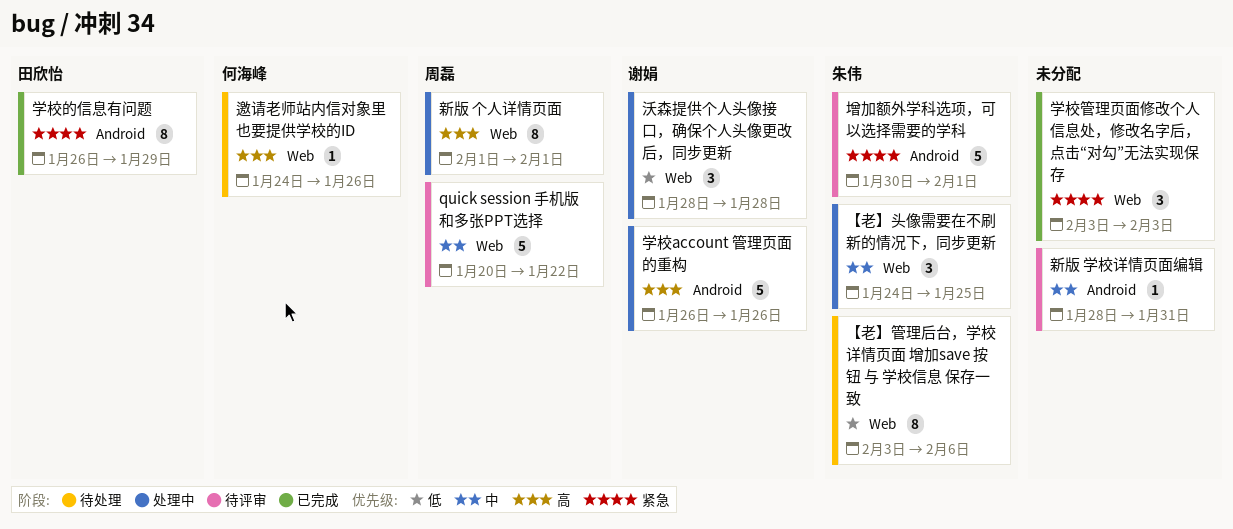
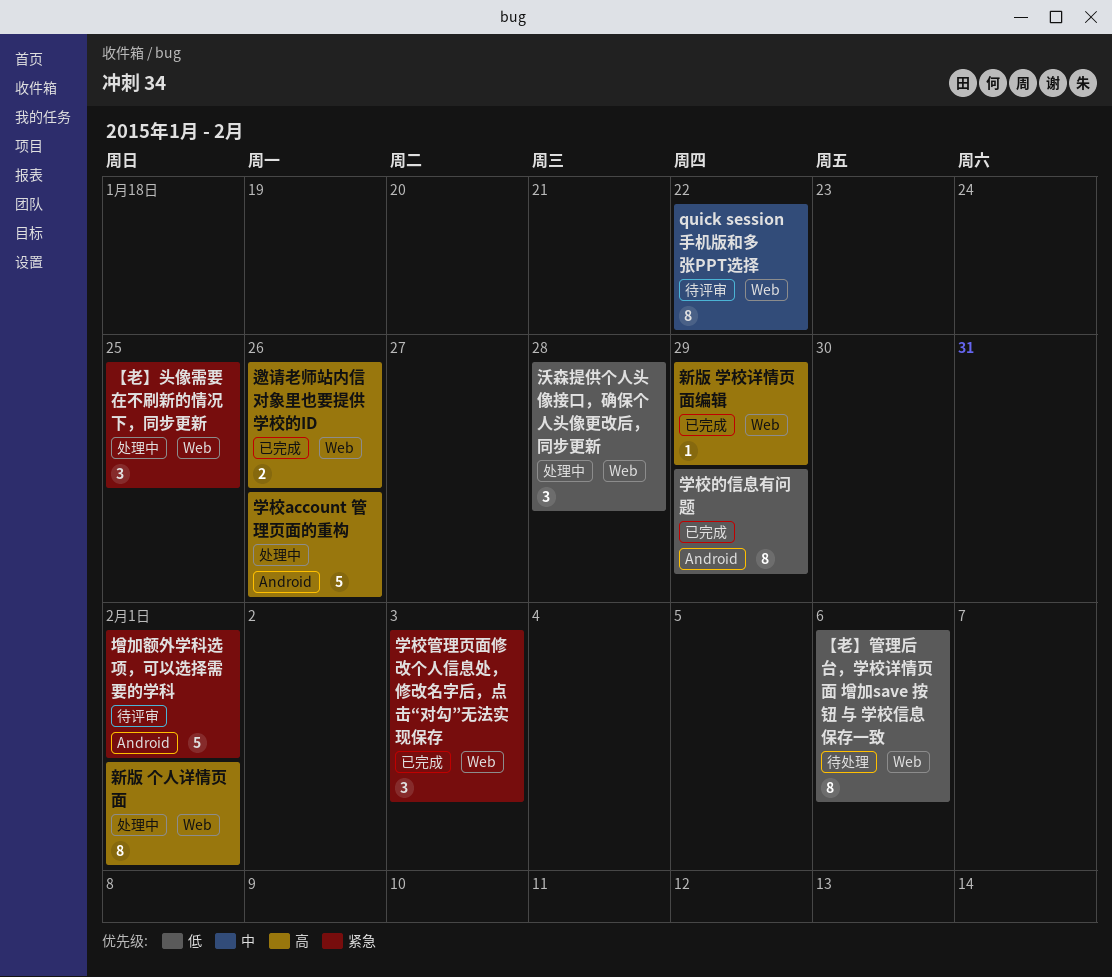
quick session 手机版和多张PPT选择, estimate: 5 -> 8
【老】头像需要在不刷新的情况下，同步更新, priority: 中 -> 紧急
学校的信息有问题, priority: 紧急 -> 低
新版 学校详情页面编辑, status: 待评审 -> 已完成
新版 学校详情页面编辑, priority: 中 -> 高
新版 学校详情页面编辑, label: Android -> Web
新版 学校详情页面编辑, due: Jan 31 -> Jan 29
邀请老师站内信对象里也要提供学校的ID, status: 待处理 -> 已完成
邀请老师站内信对象里也要提供学校的ID, estimate: 1 -> 2

